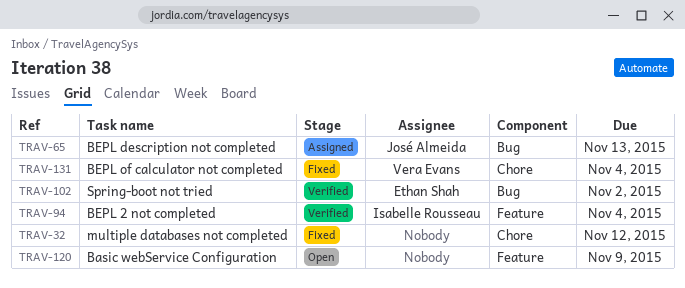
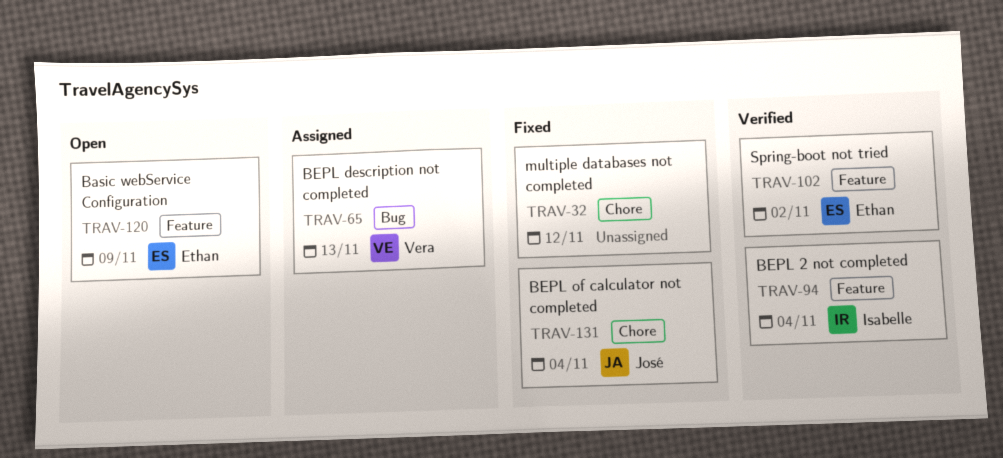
TRAV-65, owner: José Almeida -> Vera Evans
TRAV-102, label: Bug -> Feature
TRAV-120, owner: none -> Ethan Shah
TRAV-131, owner: Vera Evans -> José Almeida

